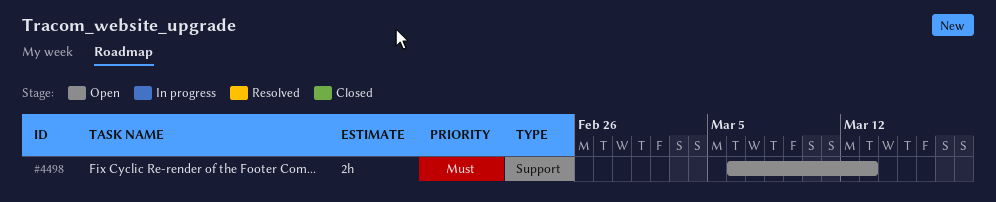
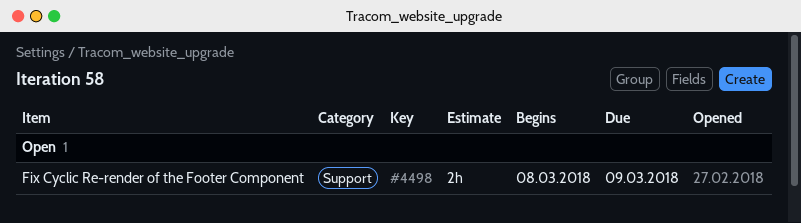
#4498, start: Mar 6 -> Mar 8
#4498, due: Mar 13 -> Mar 9

